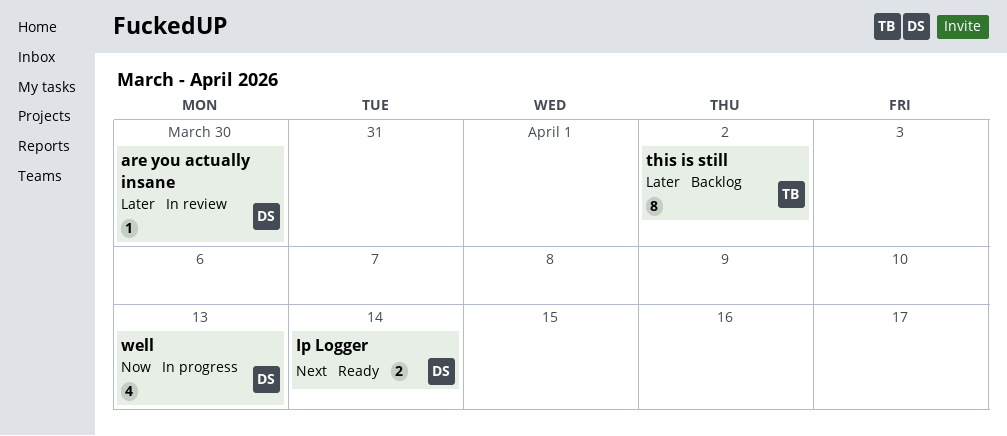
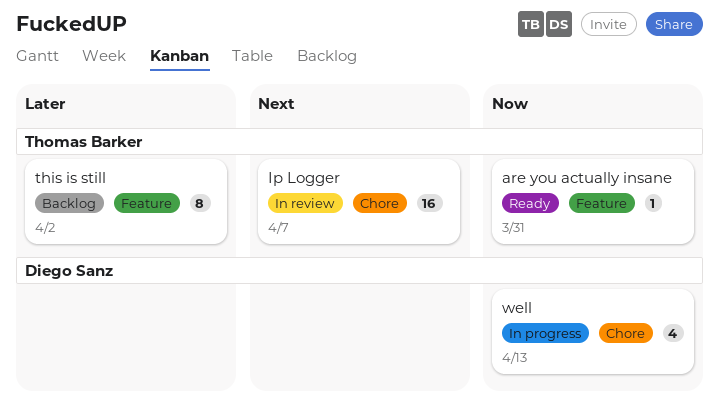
are you actually insane, status: In review -> Ready
are you actually insane, owner: Diego Sanz -> Thomas Barker
are you actually insane, priority: Later -> Now
are you actually insane, due: Mar 30 -> Mar 31
Ip Logger, status: Ready -> In review
Ip Logger, owner: Diego Sanz -> Thomas Barker
Ip Logger, estimate: 2 -> 16
Ip Logger, due: Apr 14 -> Apr 7

